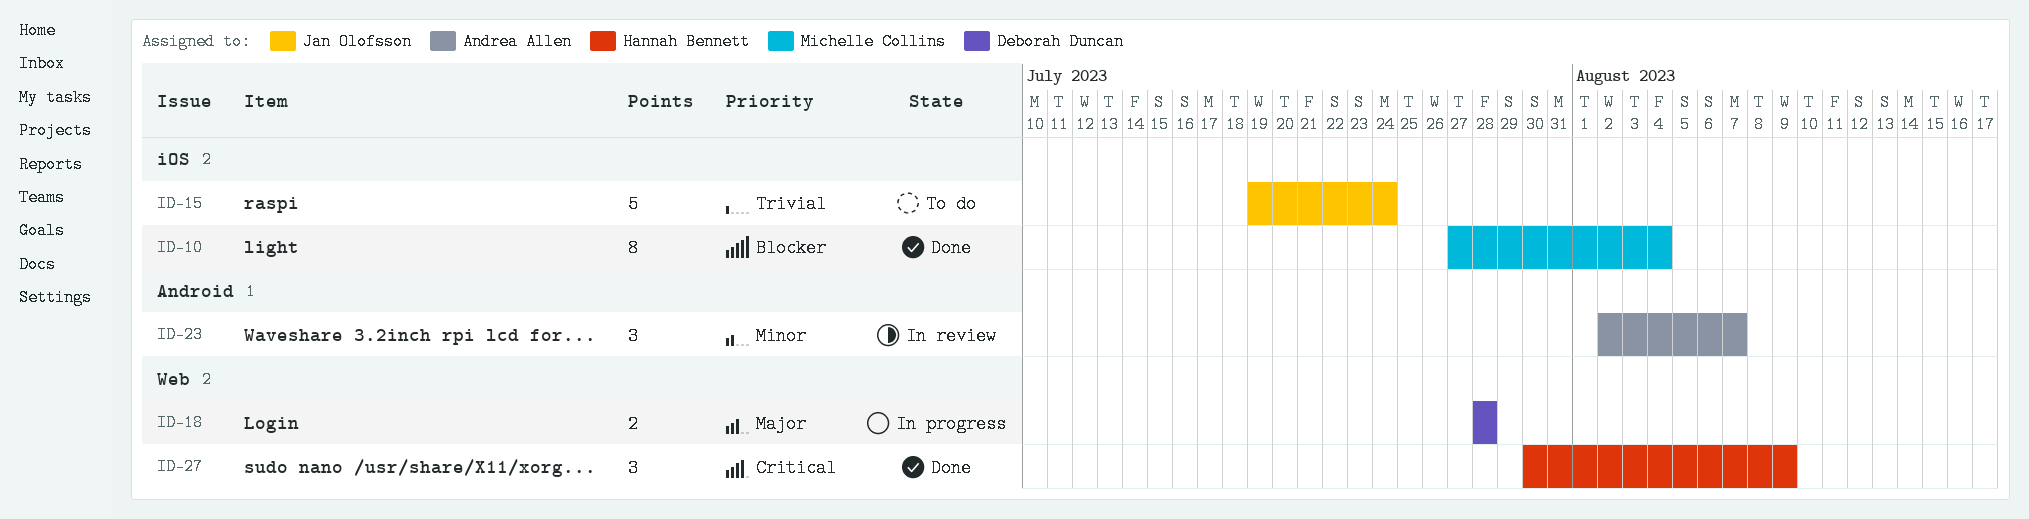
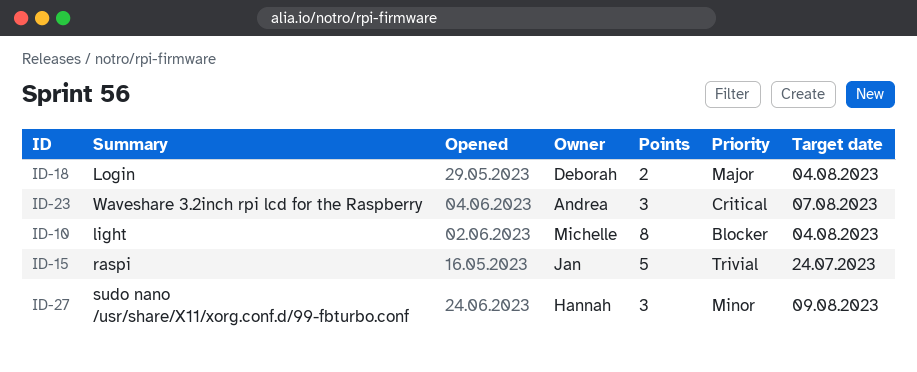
ID-18, due: Jul 28 -> Aug 4
ID-23, priority: Minor -> Critical
ID-27, priority: Critical -> Minor

